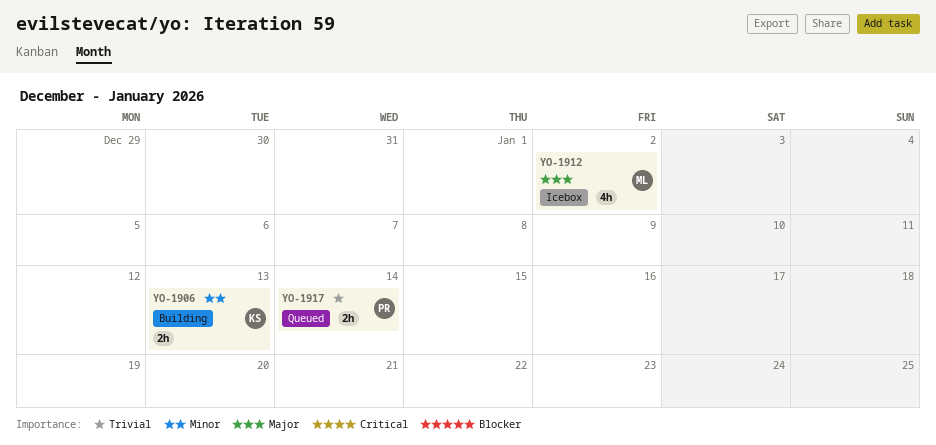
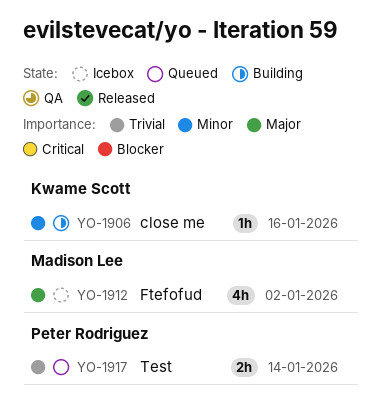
YO-1906, estimate: 2h -> 1h
YO-1906, due: Jan 13 -> Jan 16

